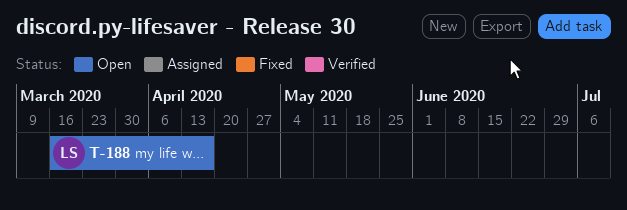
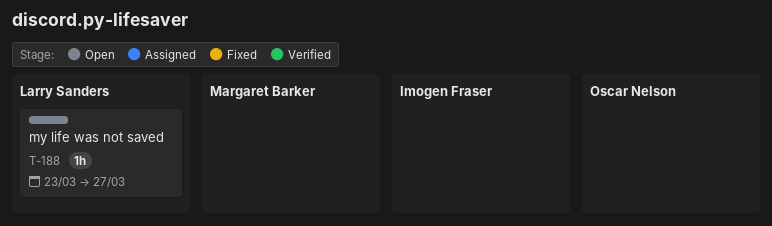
T-188, start: Mar 16 -> Mar 23
T-188, due: Apr 17 -> Mar 27

